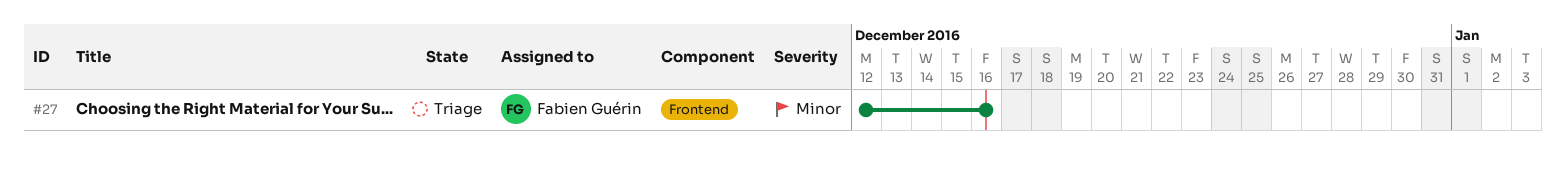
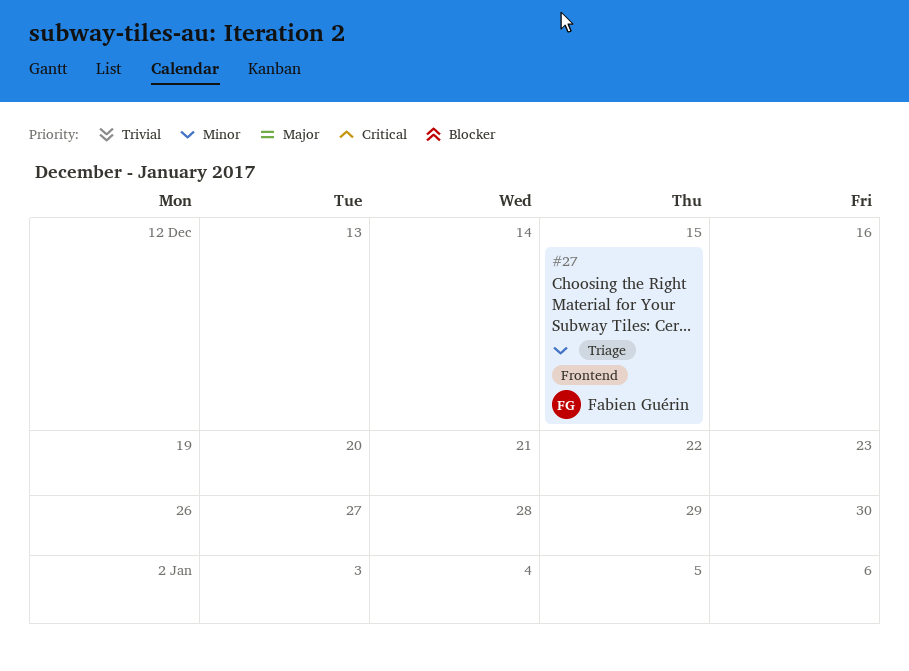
#27, due: Dec 16 -> Dec 15

